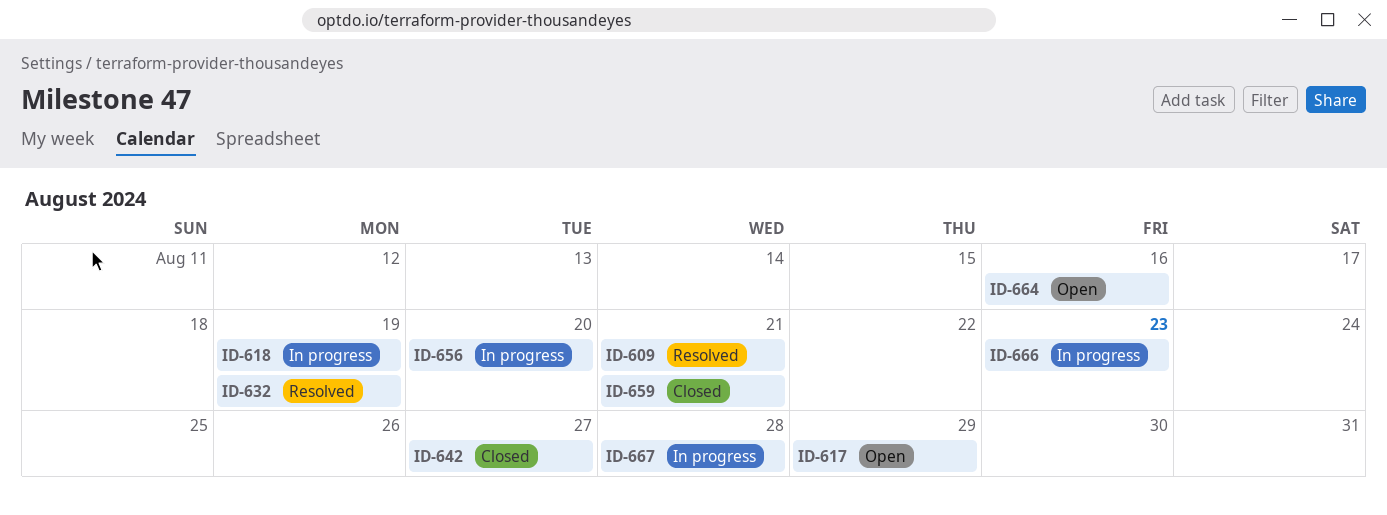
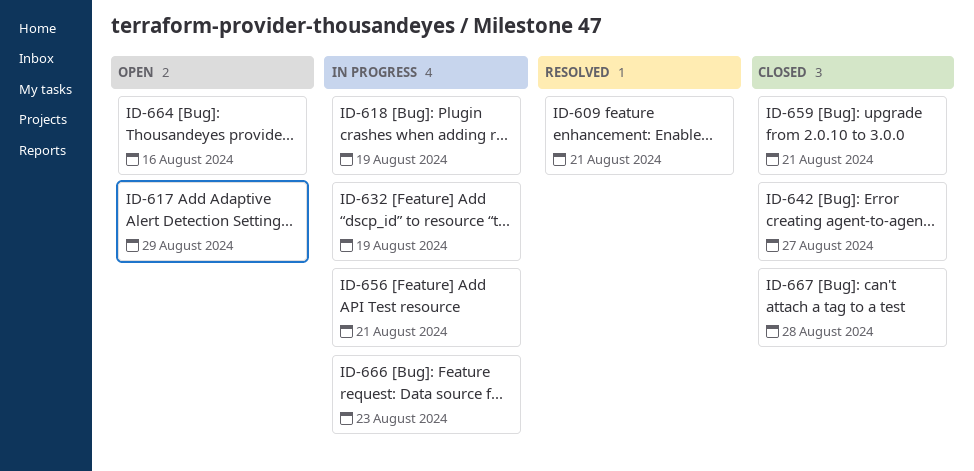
ID-632, status: Resolved -> In progress
ID-656, due: Aug 20 -> Aug 21
ID-667, status: In progress -> Closed

